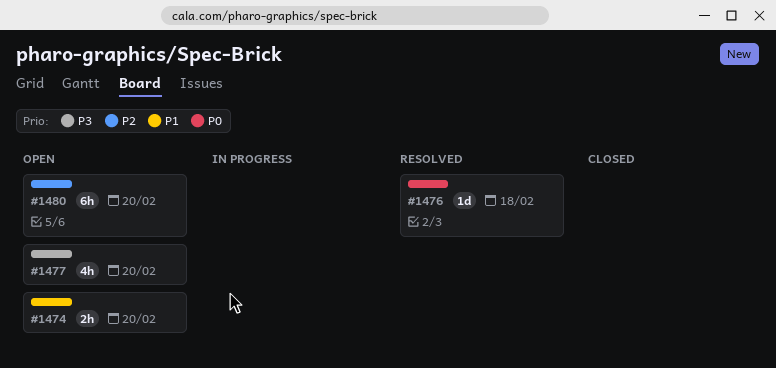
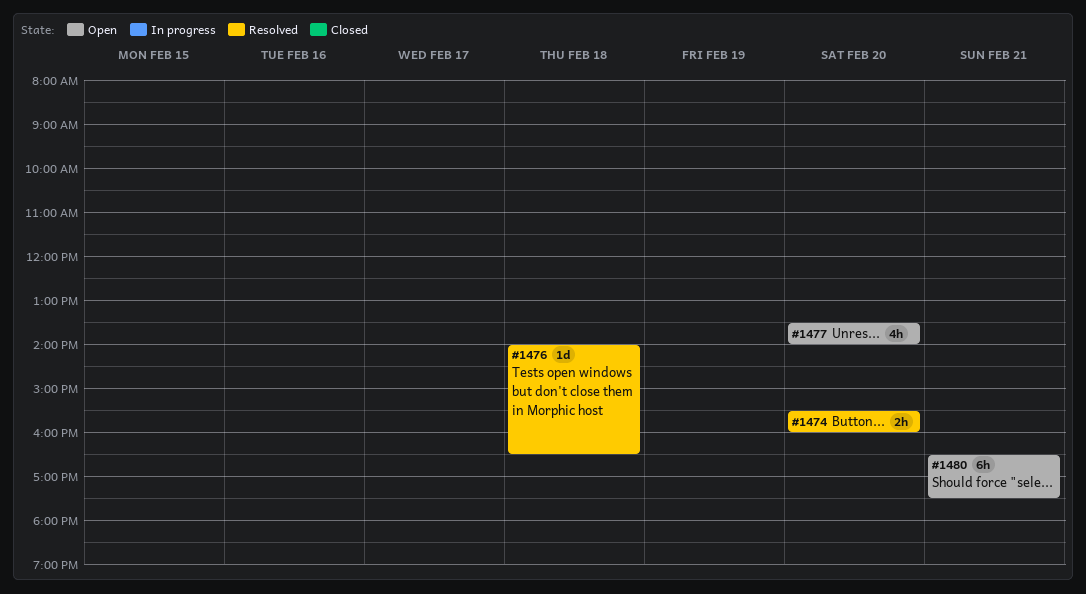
#1474, status: Open -> Resolved
#1480, day: Feb 20 -> Feb 21

